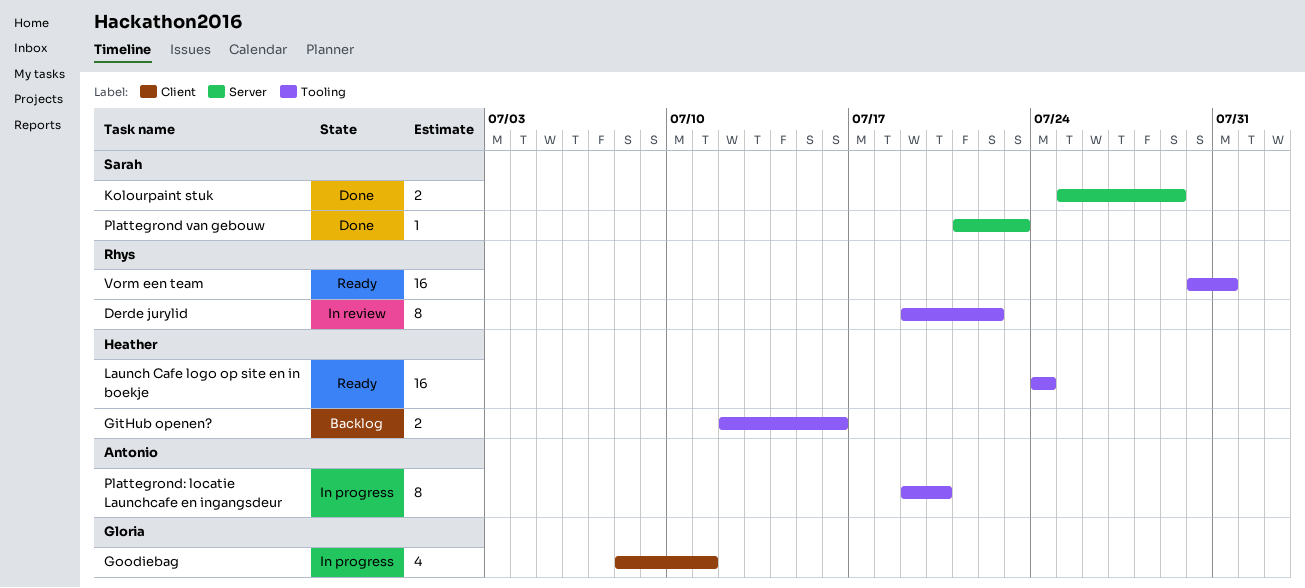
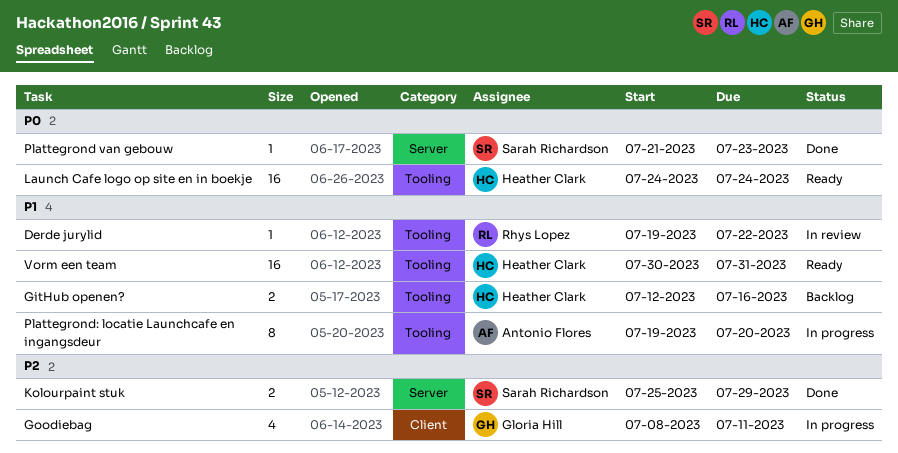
Derde jurylid, estimate: 8 -> 1
Vorm een team, owner: Rhys Lopez -> Heather Clark

